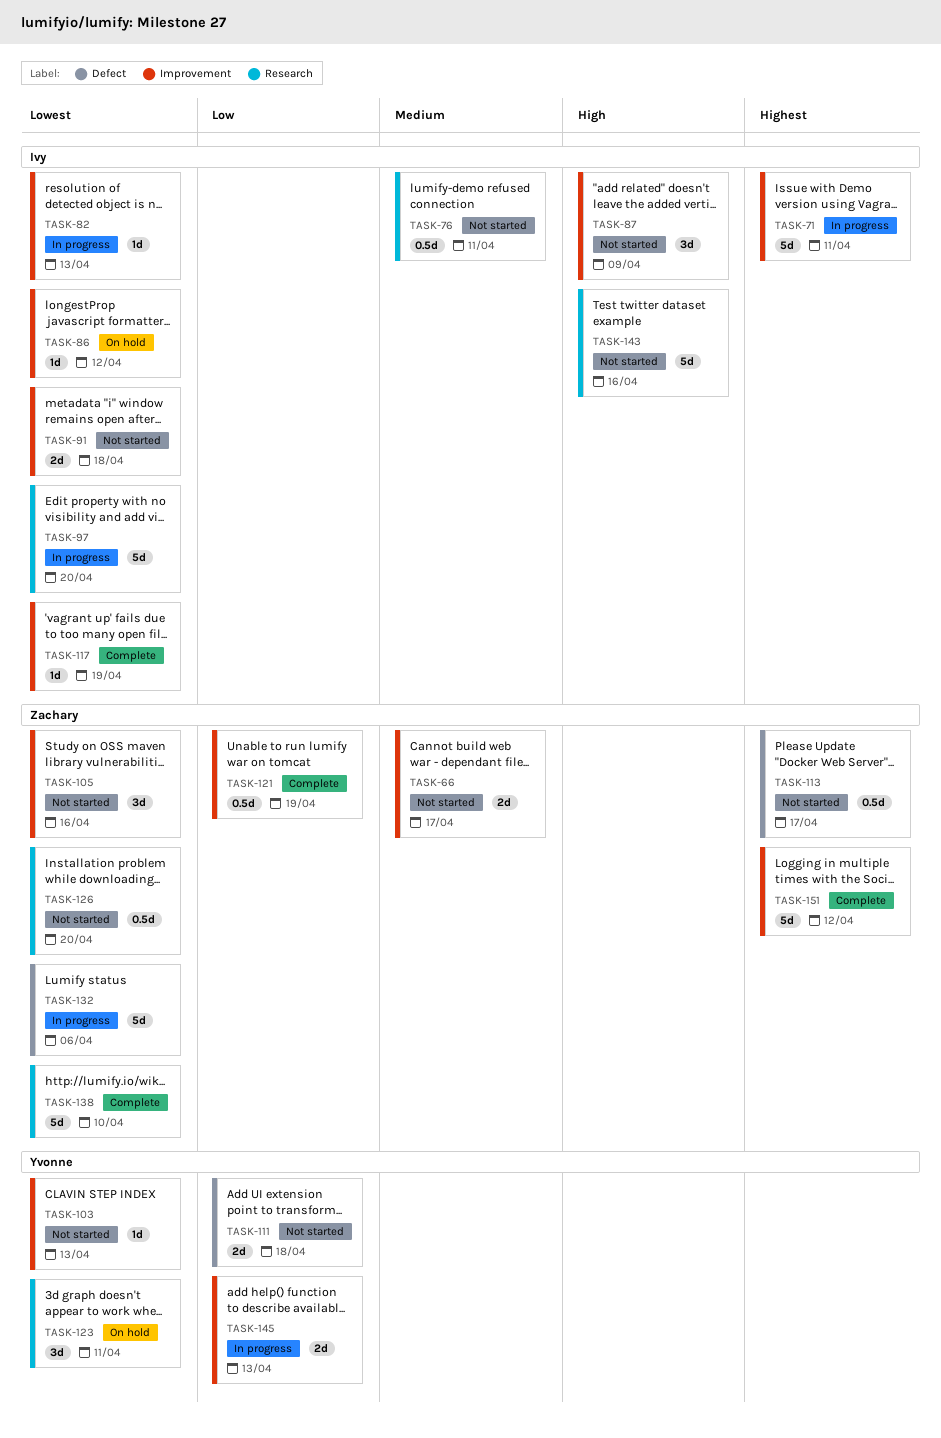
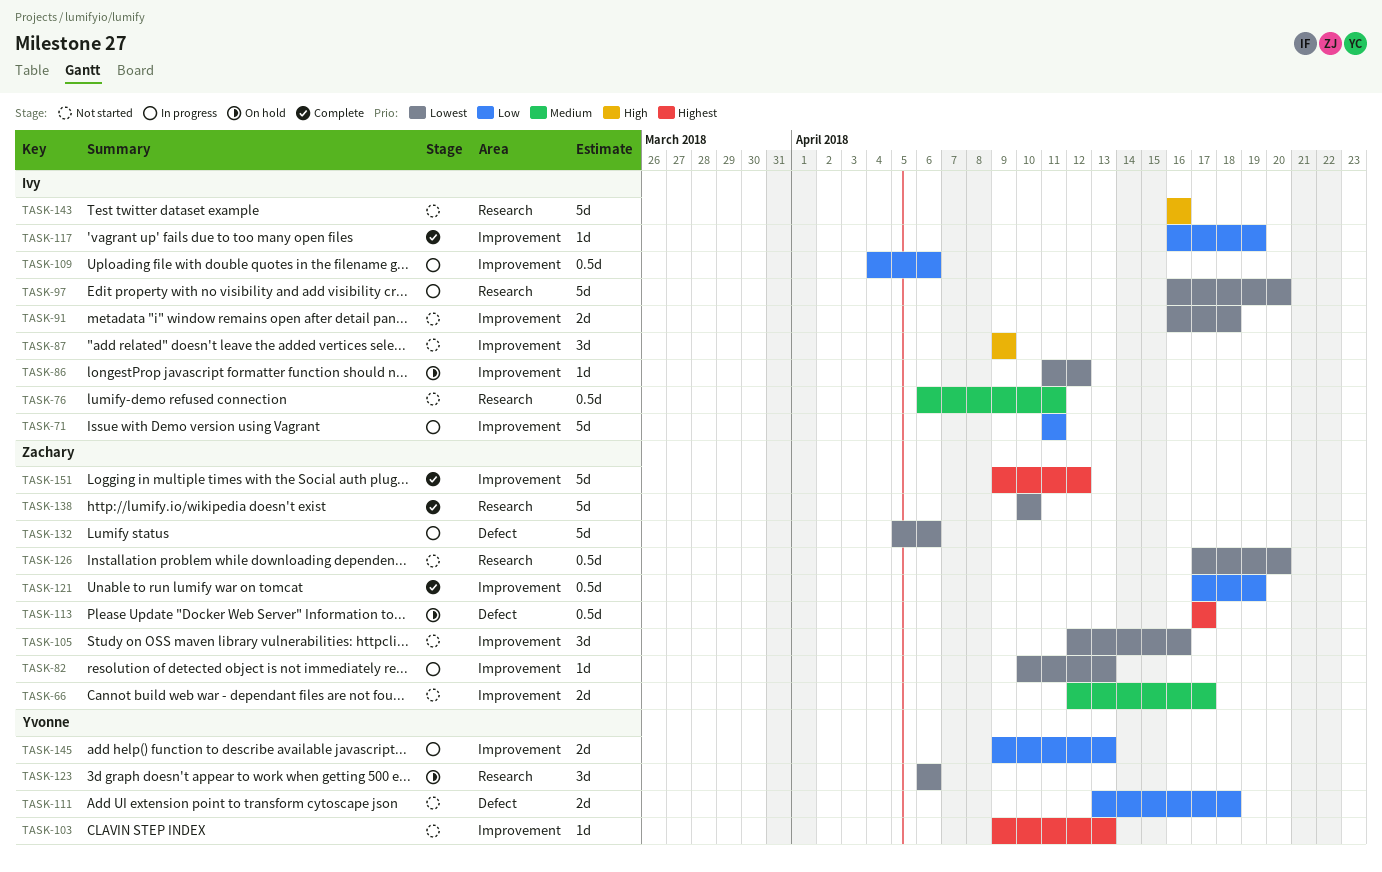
TASK-71, priority: Highest -> Low
TASK-82, owner: Ivy -> Zachary
TASK-103, priority: Lowest -> Highest
TASK-109: none -> present
TASK-113, status: Not started -> On hold
TASK-117, priority: Lowest -> Low
TASK-123, due: Apr 11 -> Apr 6

